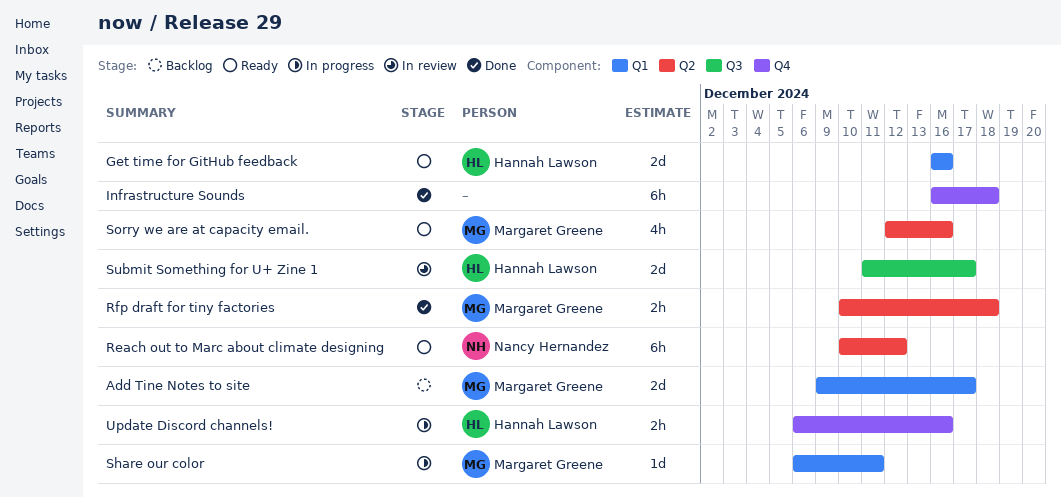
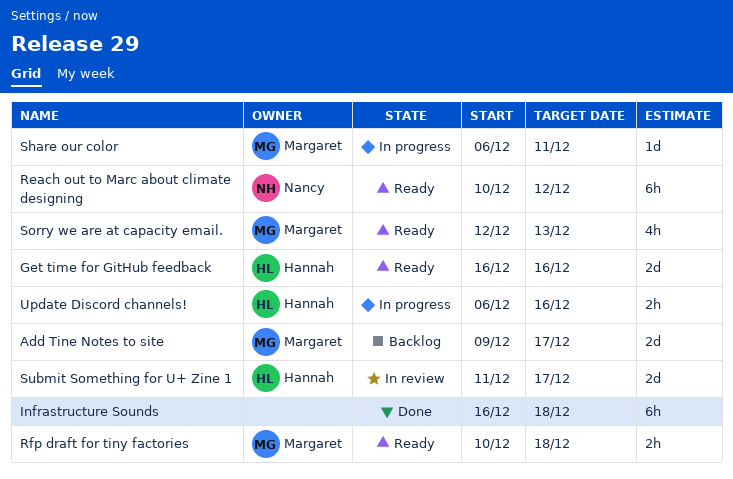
Rfp draft for tiny factories, status: Done -> Ready
Sorry we are at capacity email., due: Dec 16 -> Dec 13

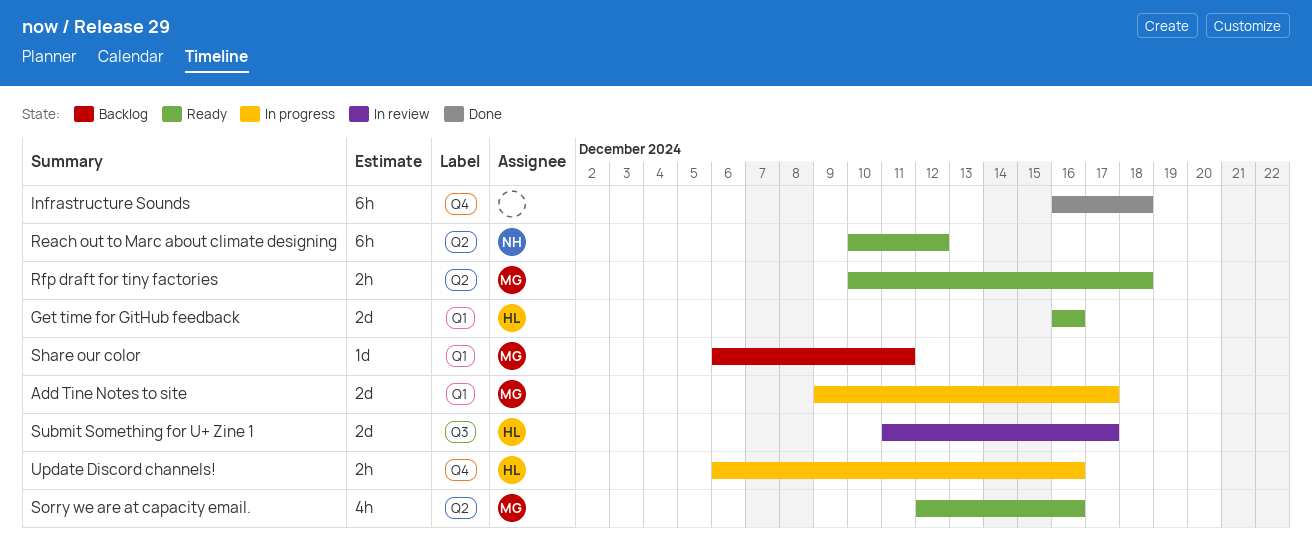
Add Tine Notes to site, status: Backlog -> In progress
Share our color, status: In progress -> Backlog
Sorry we are at capacity email., due: Dec 13 -> Dec 16

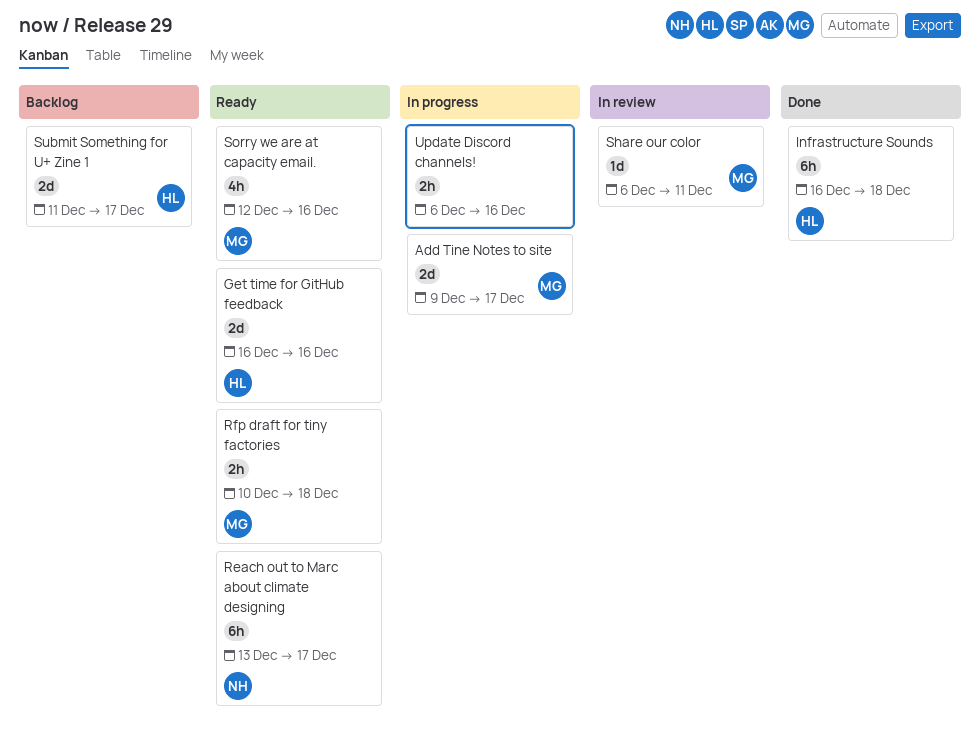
Infrastructure Sounds, owner: none -> HL
Reach out to Marc about climate designing, start: Dec 10 -> Dec 13
Reach out to Marc about climate designing, due: Dec 12 -> Dec 17
Share our color, status: Backlog -> In review
Submit Something for U+ Zine 1, status: In review -> Backlog
Update Discord channels!, owner: HL -> none

